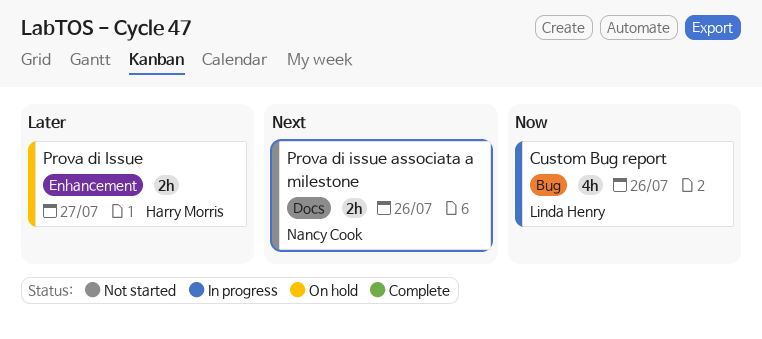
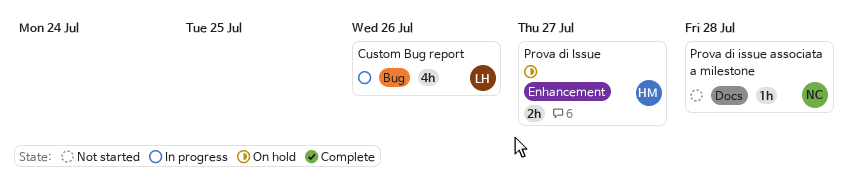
Prova di issue associata a milestone, estimate: 2h -> 1h
Prova di issue associata a milestone, due: Jul 26 -> Jul 28

